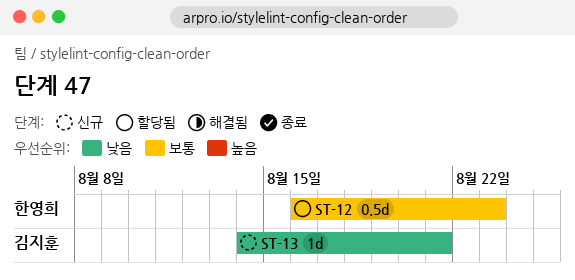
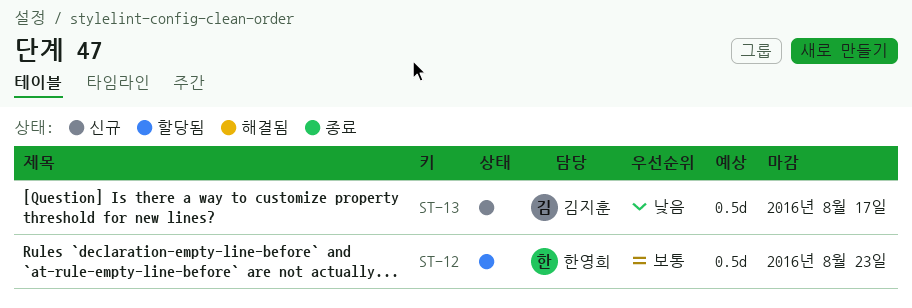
ST-13, estimate: 1d -> 0.5d
ST-13, due: Aug 21 -> Aug 17

